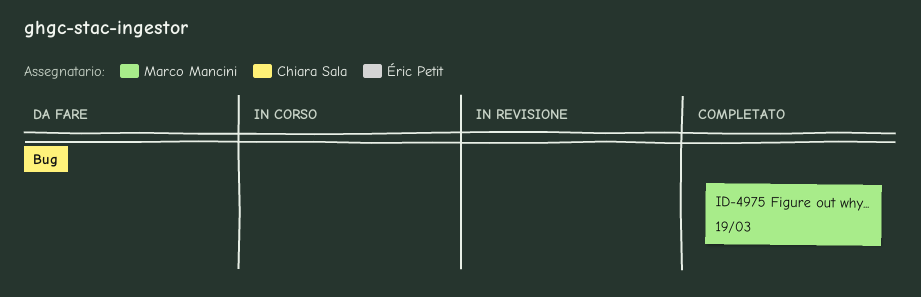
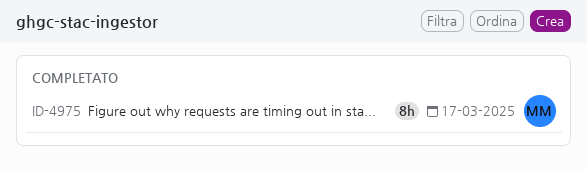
ID-4975, due: Mar 19 -> Mar 17

